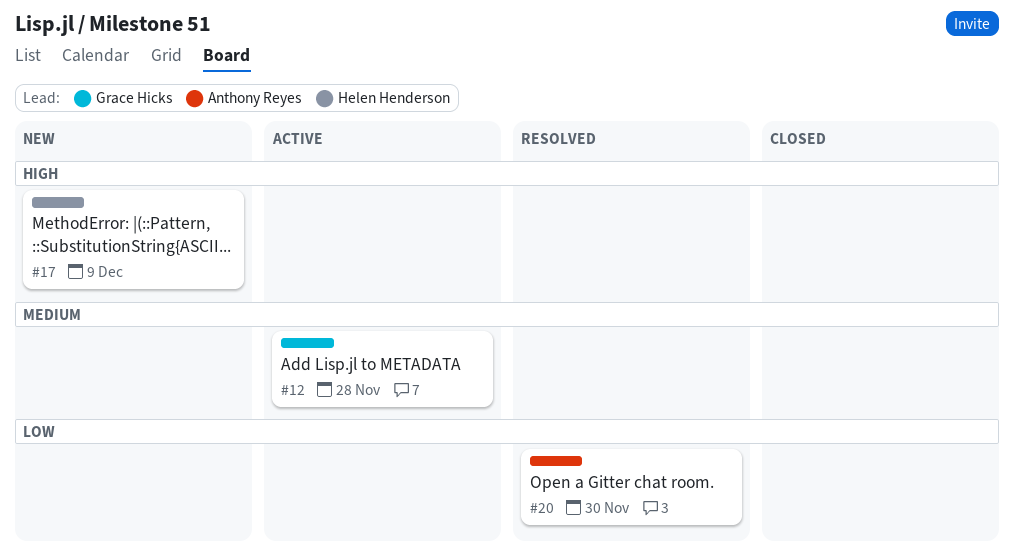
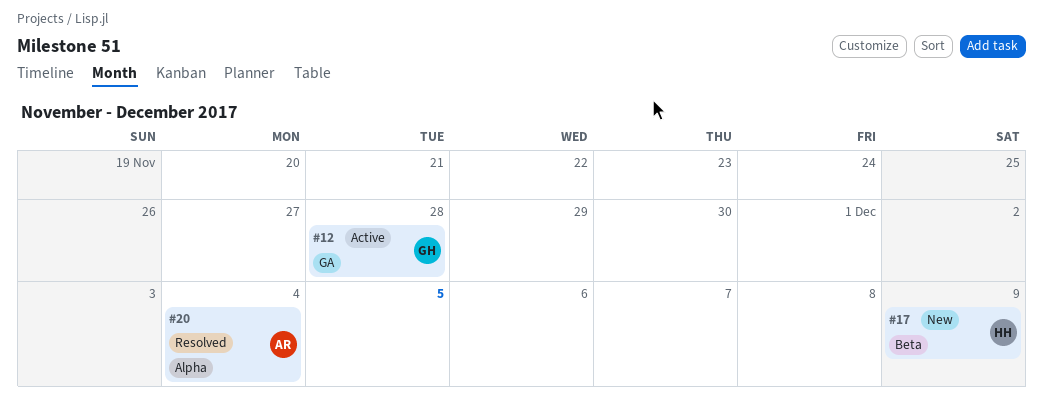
#20, due: Nov 30 -> Dec 4

